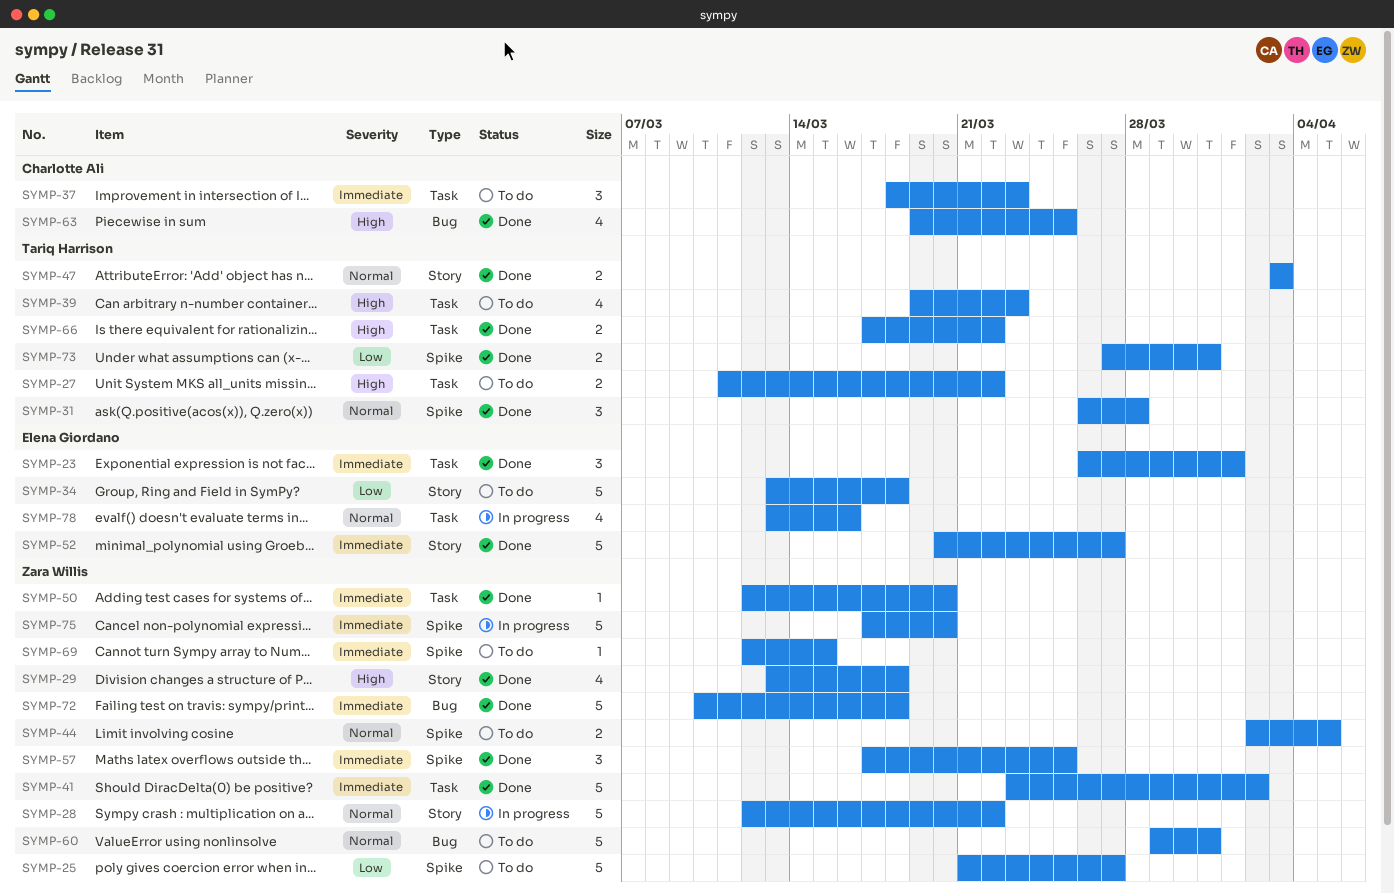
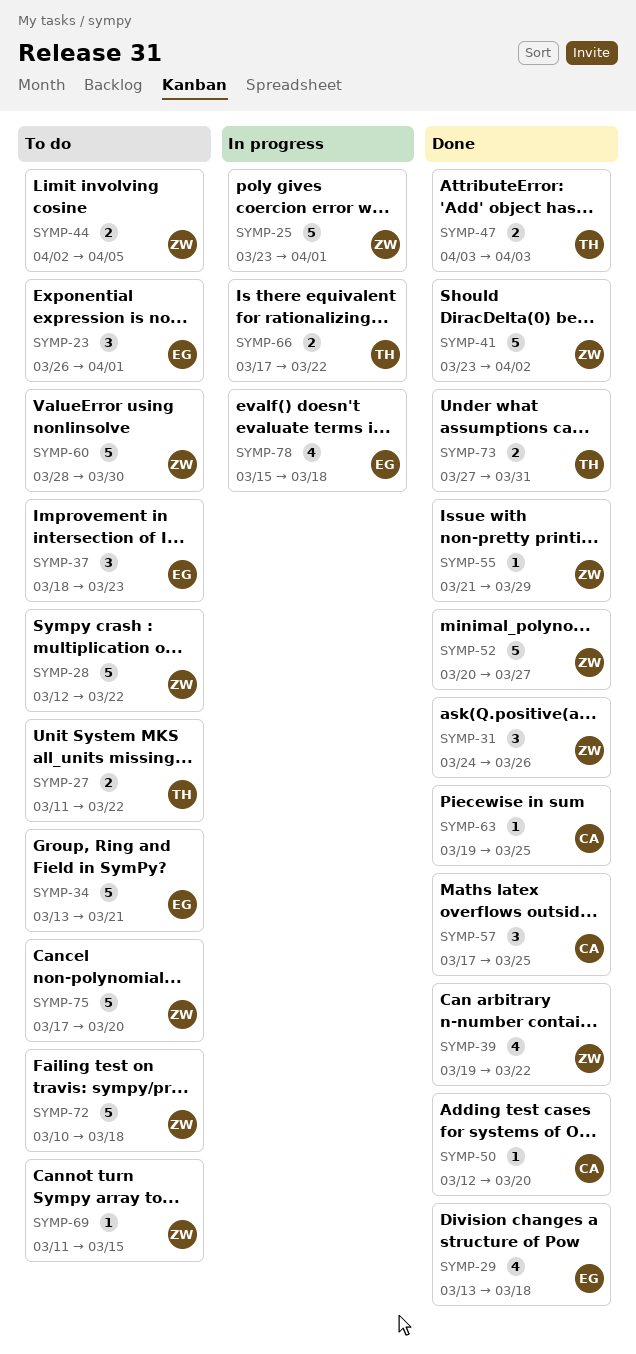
SYMP-23, status: Done -> To do
SYMP-25, status: To do -> In progress
SYMP-25, start: Mar 21 -> Mar 23
SYMP-25, due: Mar 27 -> Apr 1
SYMP-28, status: In progress -> To do
SYMP-29, owner: Zara Willis -> Elena Giordano
SYMP-31, owner: Tariq Harrison -> Zara Willis
SYMP-31, start: Mar 26 -> Mar 24
SYMP-31, due: Mar 28 -> Mar 26
SYMP-34, due: Mar 18 -> Mar 21
SYMP-37, owner: Charlotte Ali -> Elena Giordano
SYMP-39, status: To do -> Done
SYMP-39, owner: Tariq Harrison -> Zara Willis
SYMP-39, due: Mar 23 -> Mar 22
SYMP-50, owner: Zara Willis -> Charlotte Ali
SYMP-52, owner: Elena Giordano -> Zara Willis
SYMP-55: none -> present
SYMP-57, owner: Zara Willis -> Charlotte Ali
SYMP-60, start: Mar 29 -> Mar 28
SYMP-60, due: Mar 31 -> Mar 30
SYMP-63, estimate: 4 -> 1
SYMP-66, status: Done -> In progress
SYMP-69, start: Mar 12 -> Mar 11
SYMP-72, status: Done -> To do
SYMP-75, status: In progress -> To do
SYMP-78, start: Mar 13 -> Mar 15
SYMP-78, due: Mar 16 -> Mar 18

